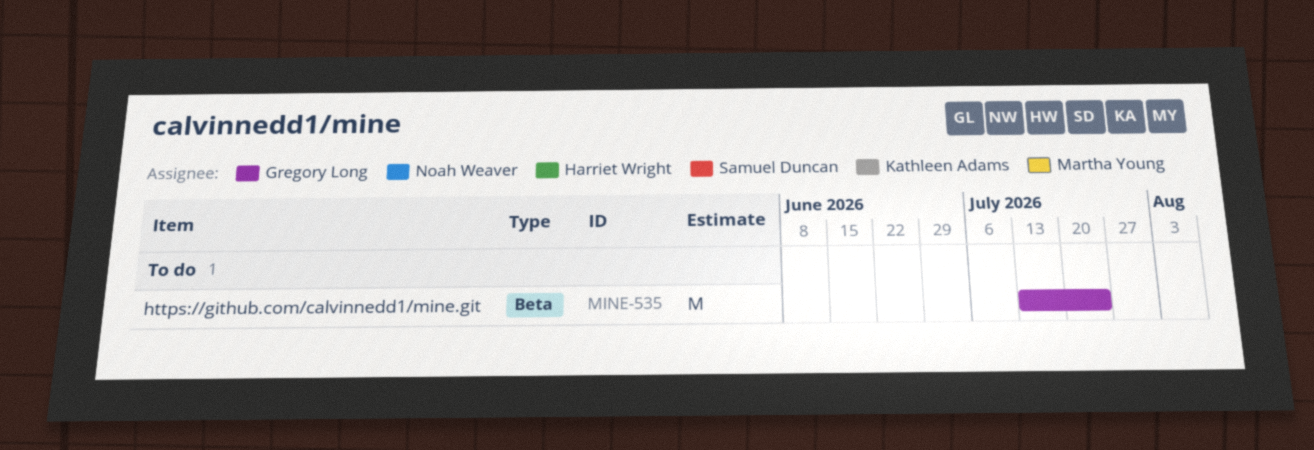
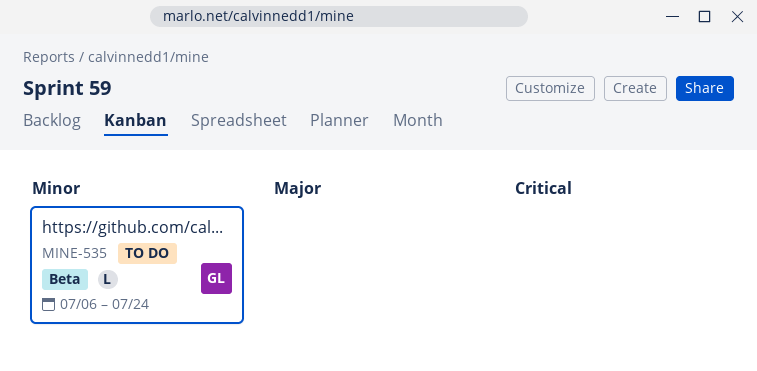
MINE-535, estimate: M -> L
MINE-535, start: Jul 13 -> Jul 6

